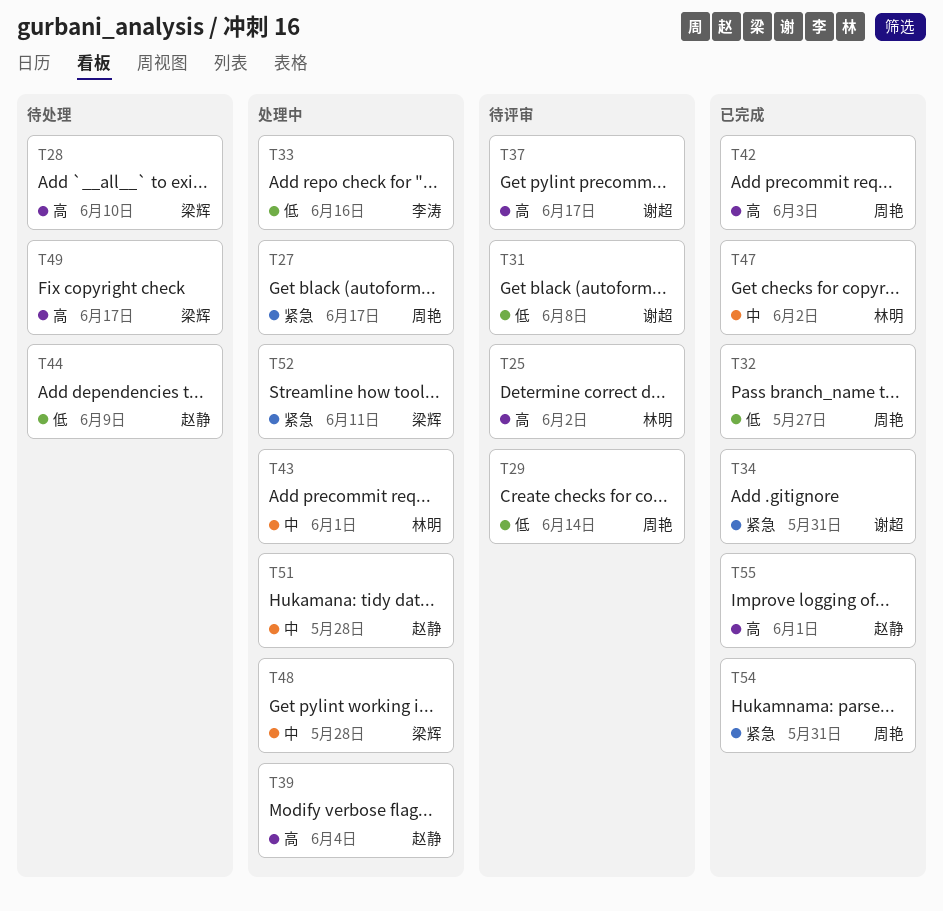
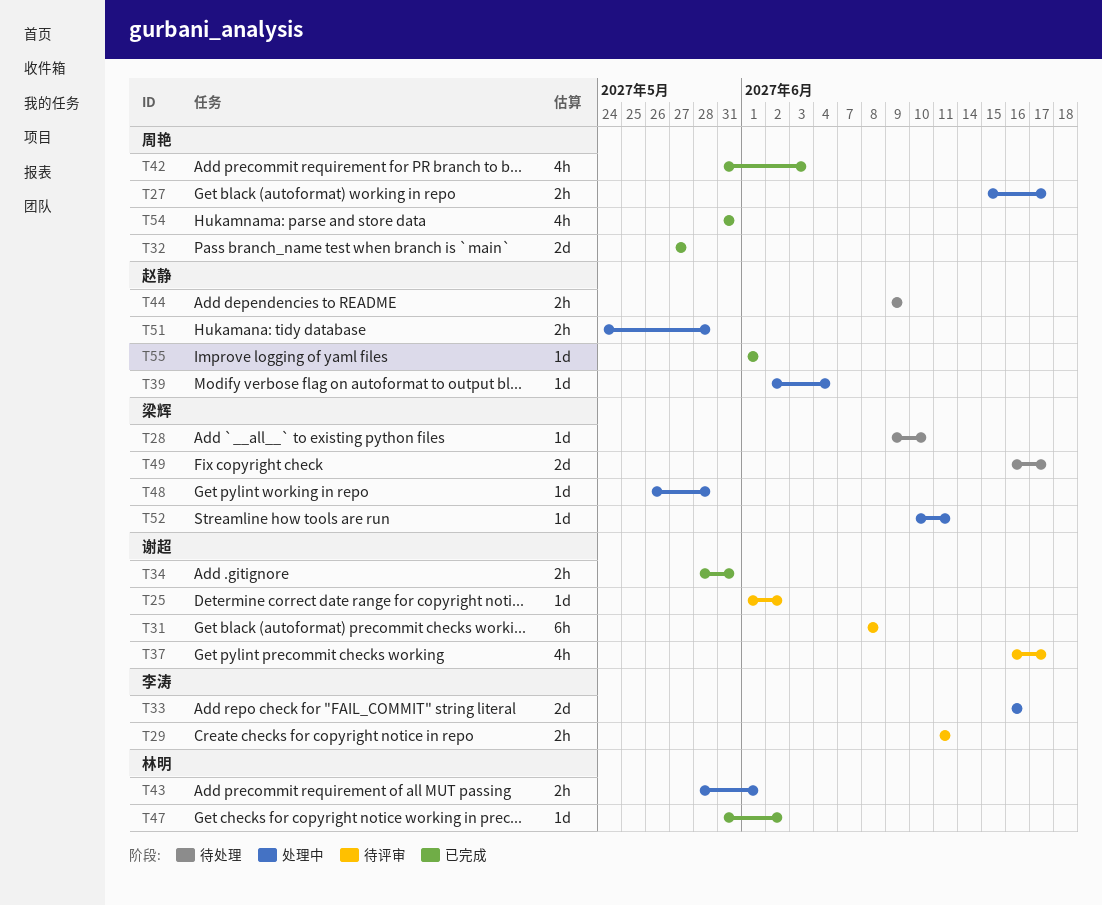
T25, owner: 林明 -> 谢超
T29, owner: 周艳 -> 李涛
T29, due: Jun 14 -> Jun 11

